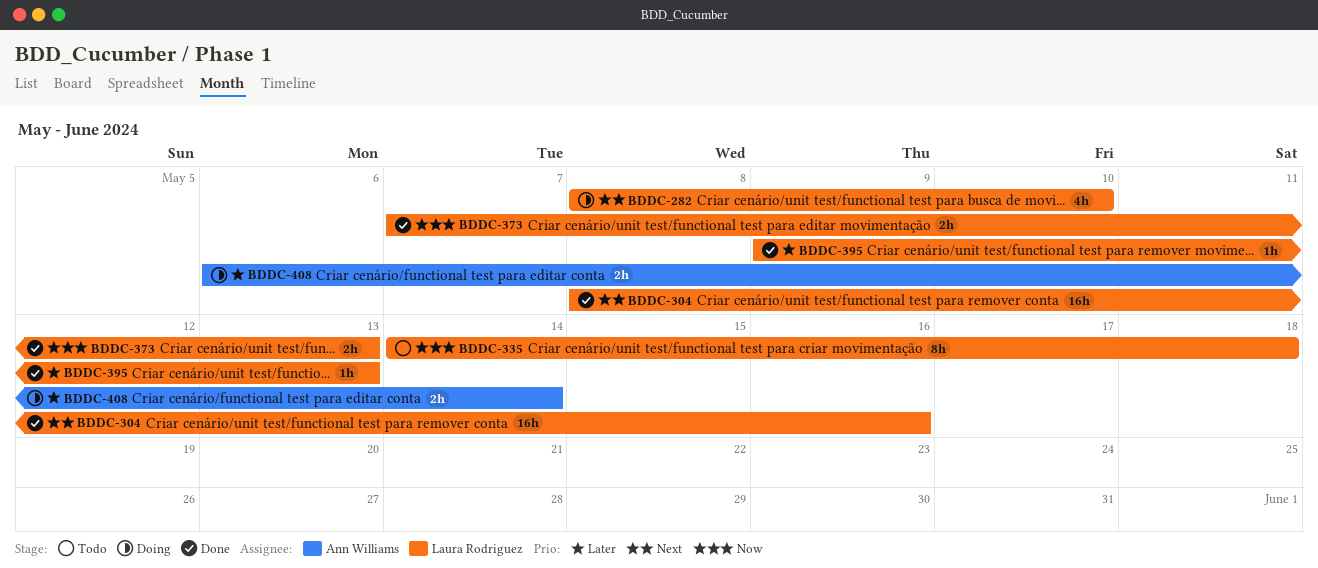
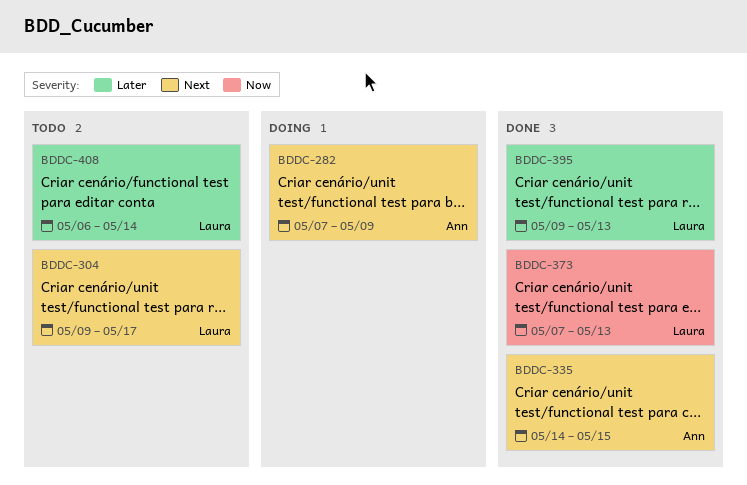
BDDC-282, owner: Laura Rodriguez -> Ann Williams
BDDC-282, start: May 8 -> May 7
BDDC-282, due: May 10 -> May 9
BDDC-304, status: Done -> Todo
BDDC-304, start: May 8 -> May 9
BDDC-304, due: May 16 -> May 17
BDDC-335, status: Todo -> Done
BDDC-335, owner: Laura Rodriguez -> Ann Williams
BDDC-335, priority: Now -> Next
BDDC-335, due: May 18 -> May 15
BDDC-408, status: Doing -> Todo
BDDC-408, owner: Ann Williams -> Laura Rodriguez

